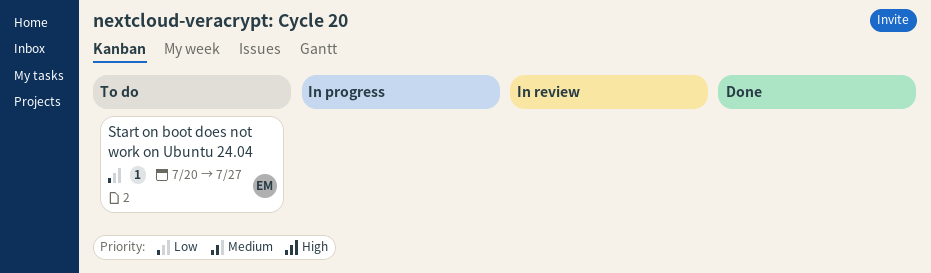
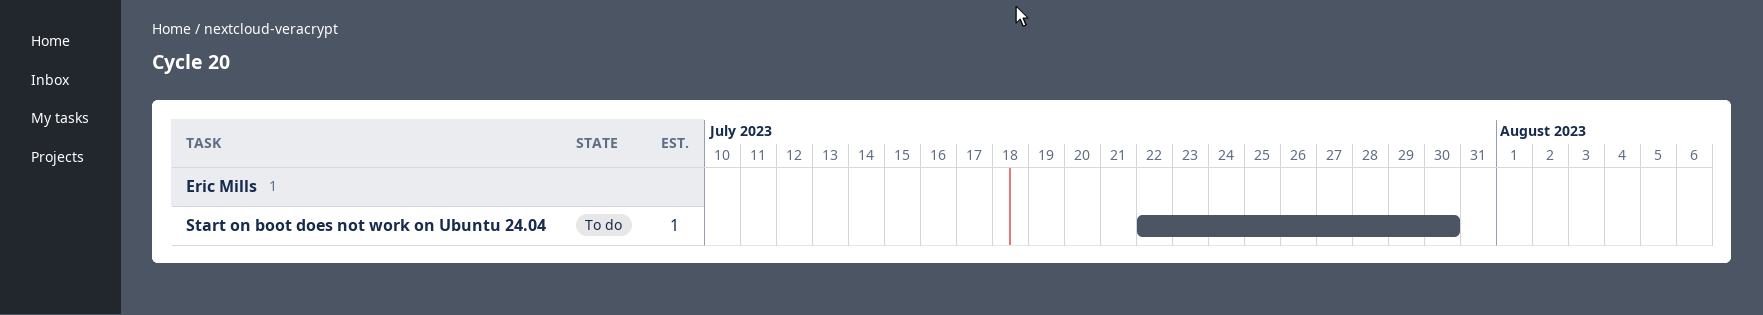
Start on boot does not work on Ubuntu 24.04, start: Jul 20 -> Jul 22
Start on boot does not work on Ubuntu 24.04, due: Jul 27 -> Jul 30

